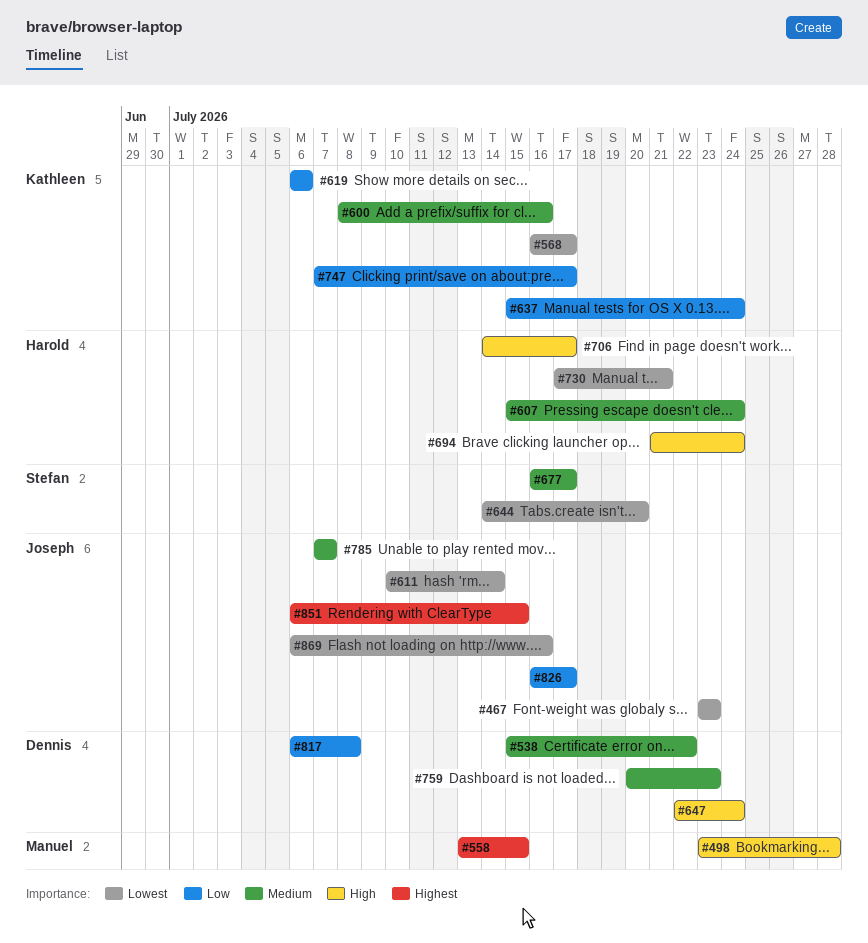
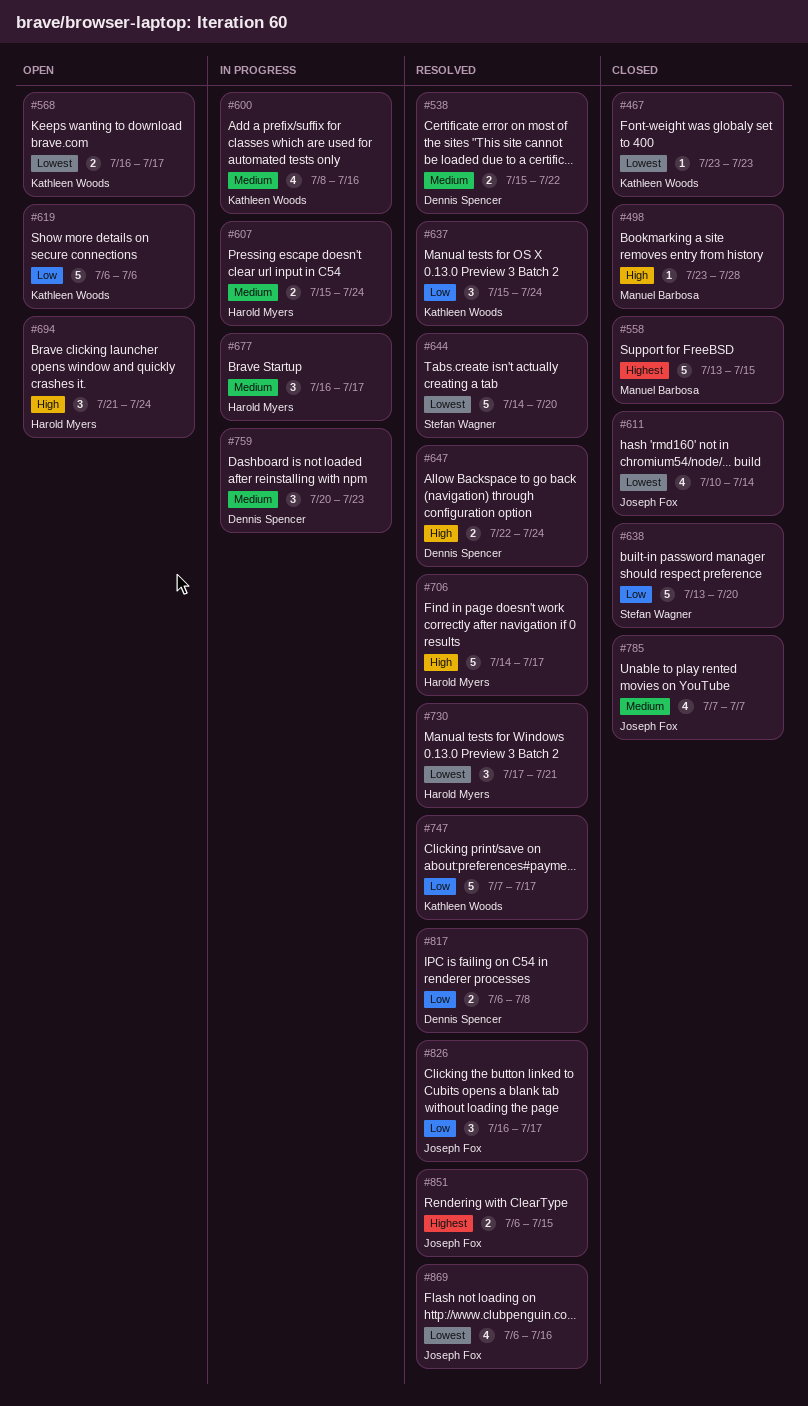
#467, owner: Joseph Fox -> Kathleen Woods
#638: none -> present
#677, owner: Stefan Wagner -> Harold Myers

